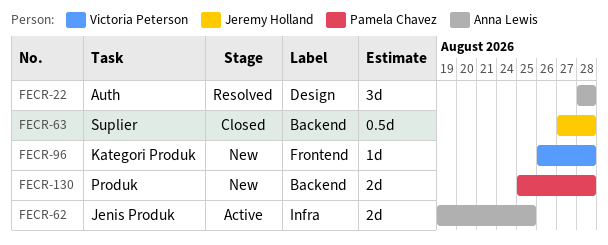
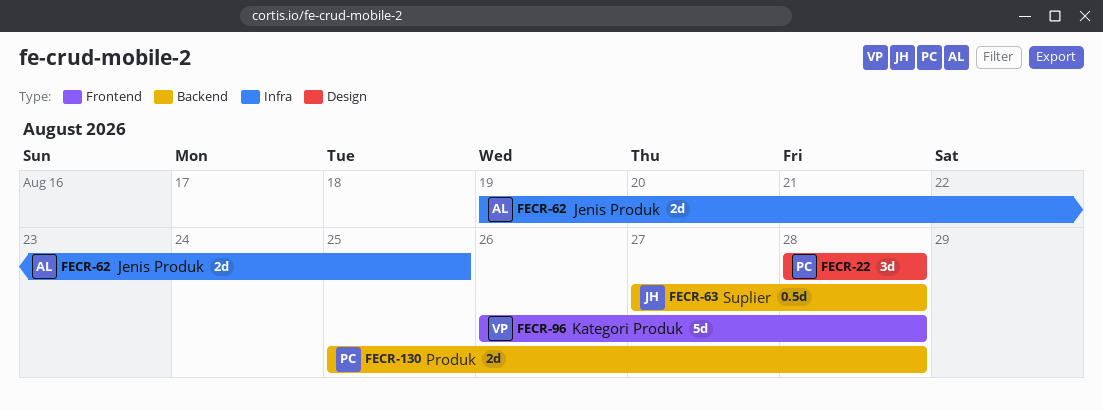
FECR-22, owner: Anna Lewis -> Pamela Chavez
FECR-96, estimate: 1d -> 5d

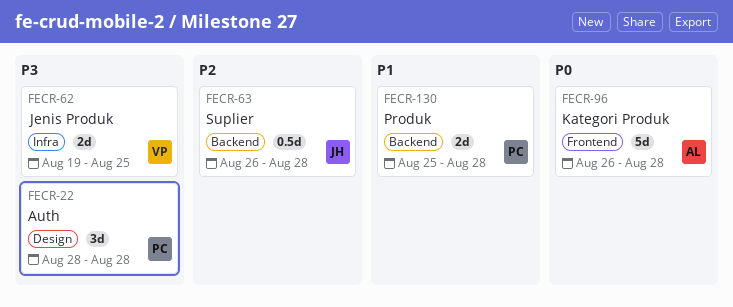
FECR-62, owner: AL -> VP
FECR-63, start: Aug 27 -> Aug 26
FECR-96, owner: VP -> AL

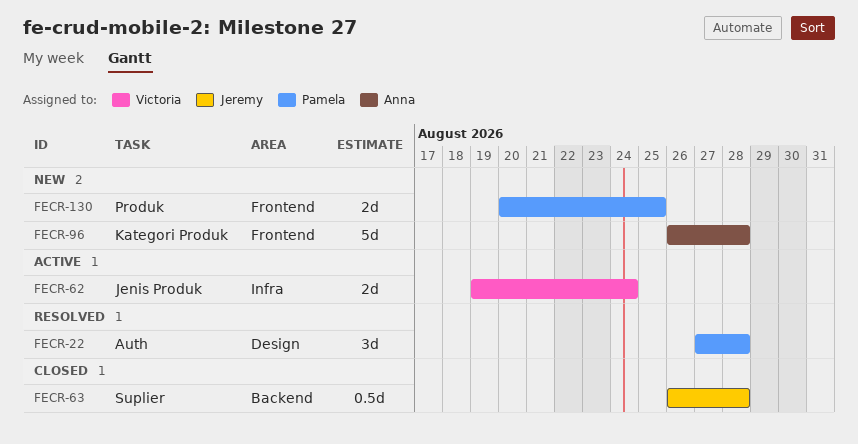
FECR-22, start: Aug 28 -> Aug 27
FECR-62, due: Aug 25 -> Aug 24
FECR-130, label: Backend -> Frontend
FECR-130, start: Aug 25 -> Aug 20
FECR-130, due: Aug 28 -> Aug 25

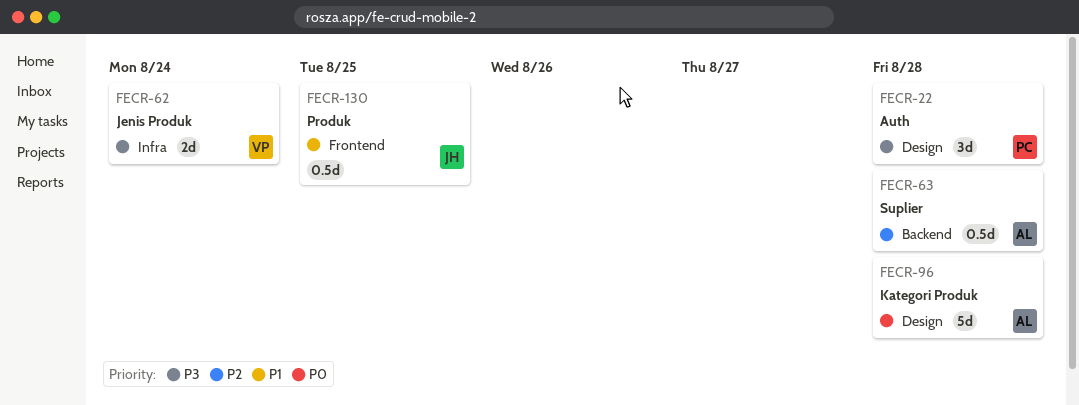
FECR-63, owner: Jeremy -> Anna
FECR-96, label: Frontend -> Design
FECR-130, owner: Pamela -> Jeremy
FECR-130, estimate: 2d -> 0.5d

